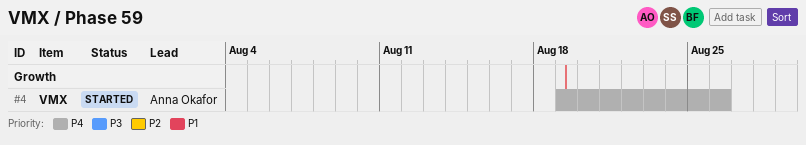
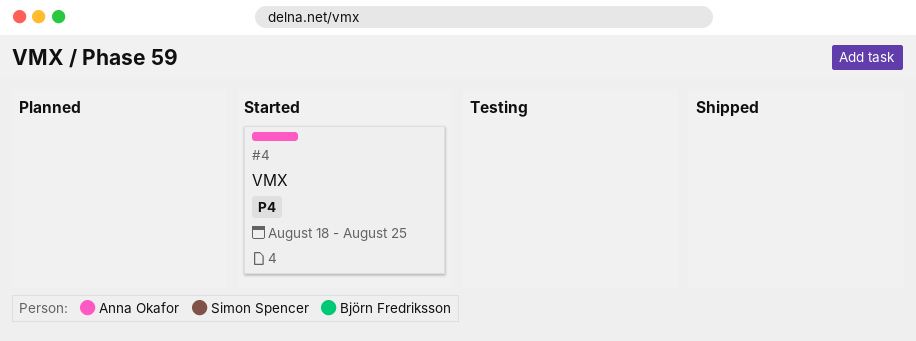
#4, start: Aug 19 -> Aug 18
#4, due: Aug 26 -> Aug 25

